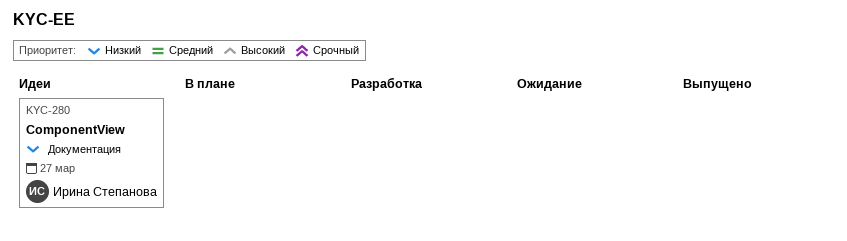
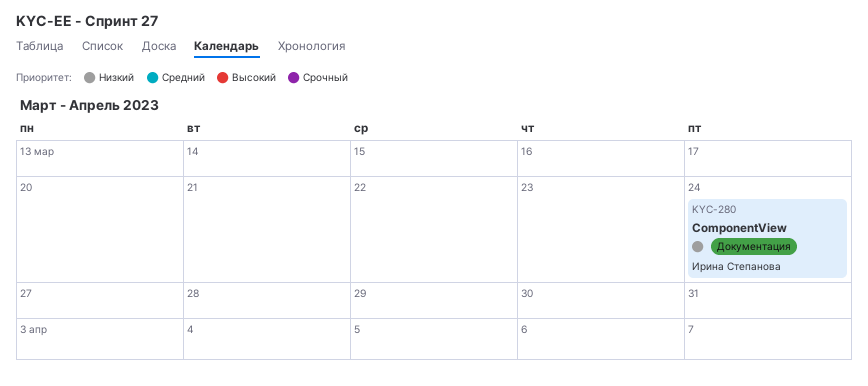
KYC-280, due: Mar 27 -> Mar 24

